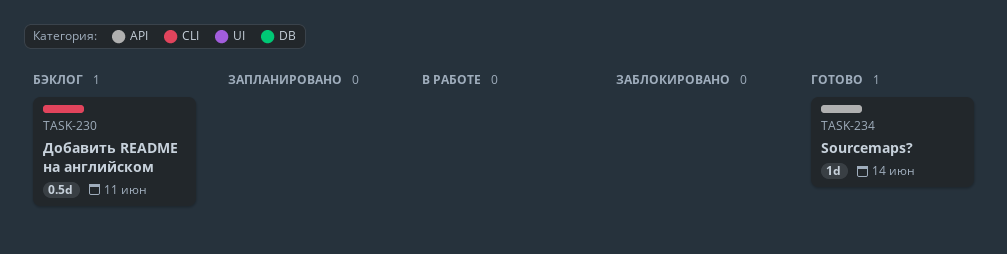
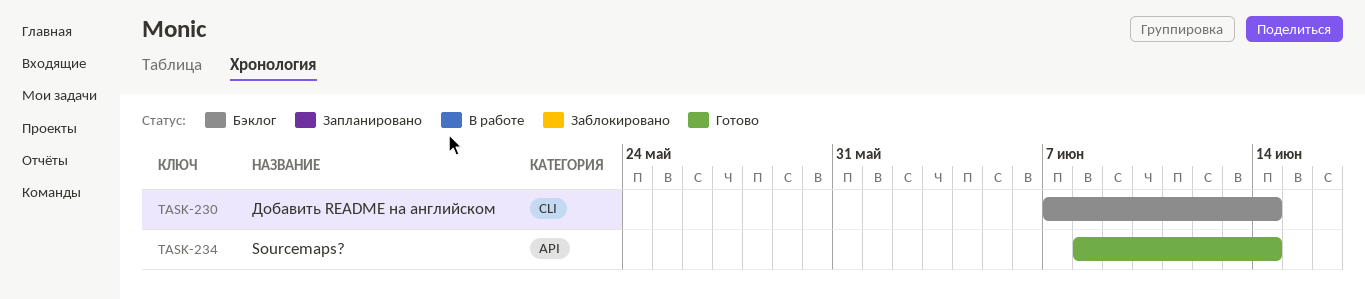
TASK-230, due: Jun 11 -> Jun 14

